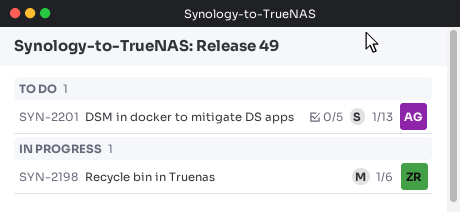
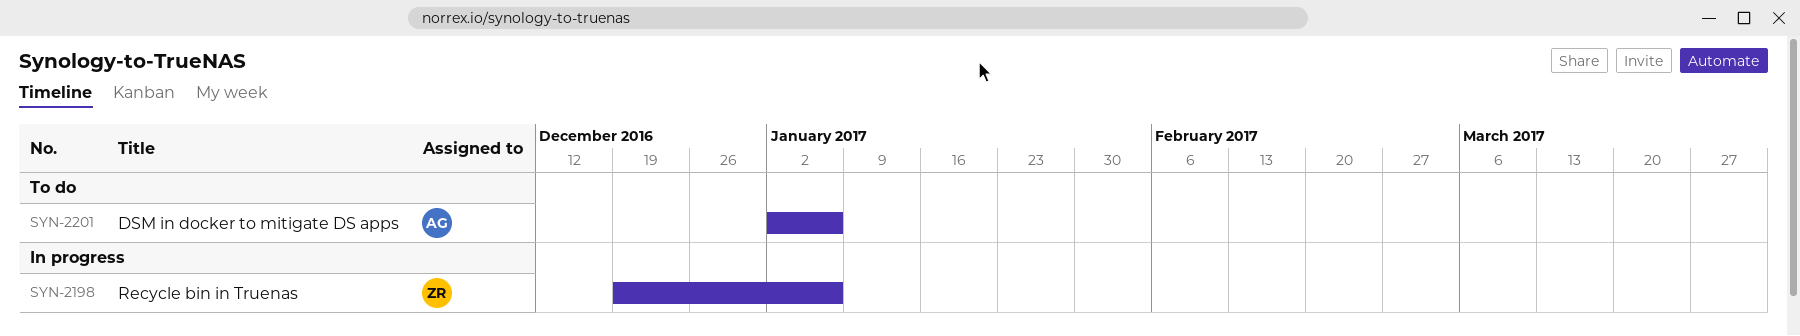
SYN-2201, due: Jan 13 -> Jan 6

